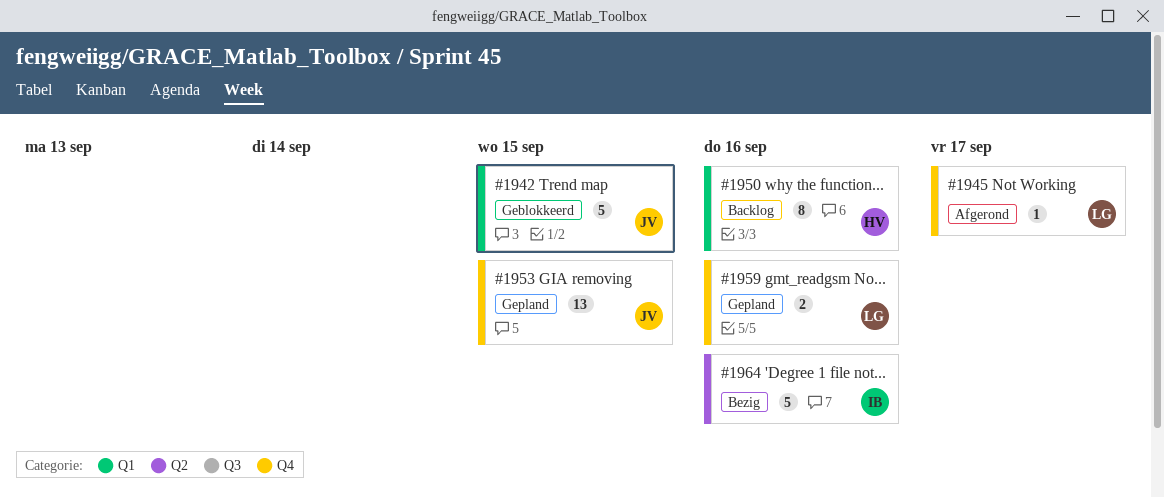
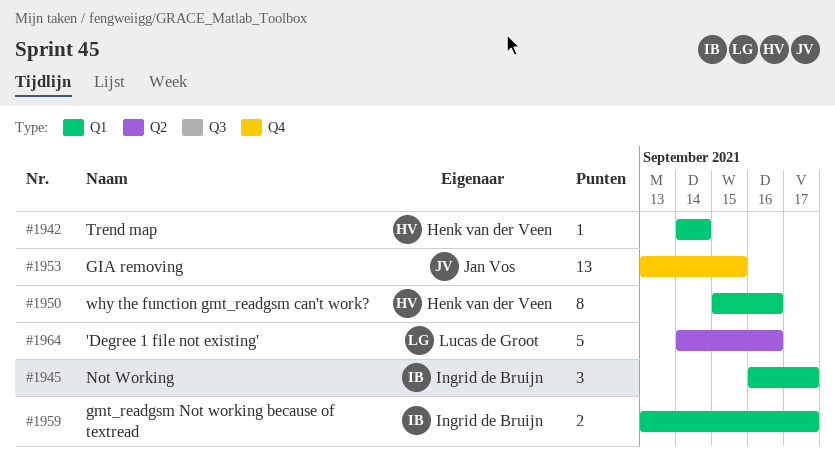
#1942, owner: Jan Vos -> Henk van der Veen
#1942, estimate: 5 -> 1
#1942, due: Sep 15 -> Sep 14
#1945, owner: Lucas de Groot -> Ingrid de Bruijn
#1945, label: Q4 -> Q1
#1945, estimate: 1 -> 3
#1959, owner: Lucas de Groot -> Ingrid de Bruijn
#1959, label: Q4 -> Q1
#1959, due: Sep 16 -> Sep 17
#1964, owner: Ingrid de Bruijn -> Lucas de Groot

